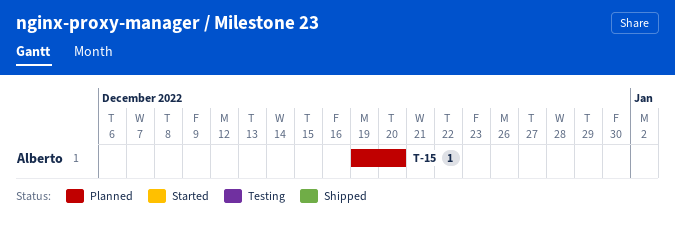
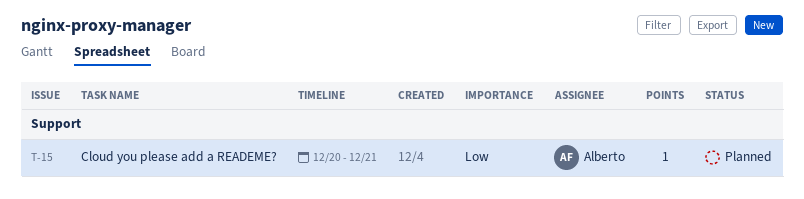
T-15, start: Dec 19 -> Dec 20
T-15, due: Dec 20 -> Dec 21

